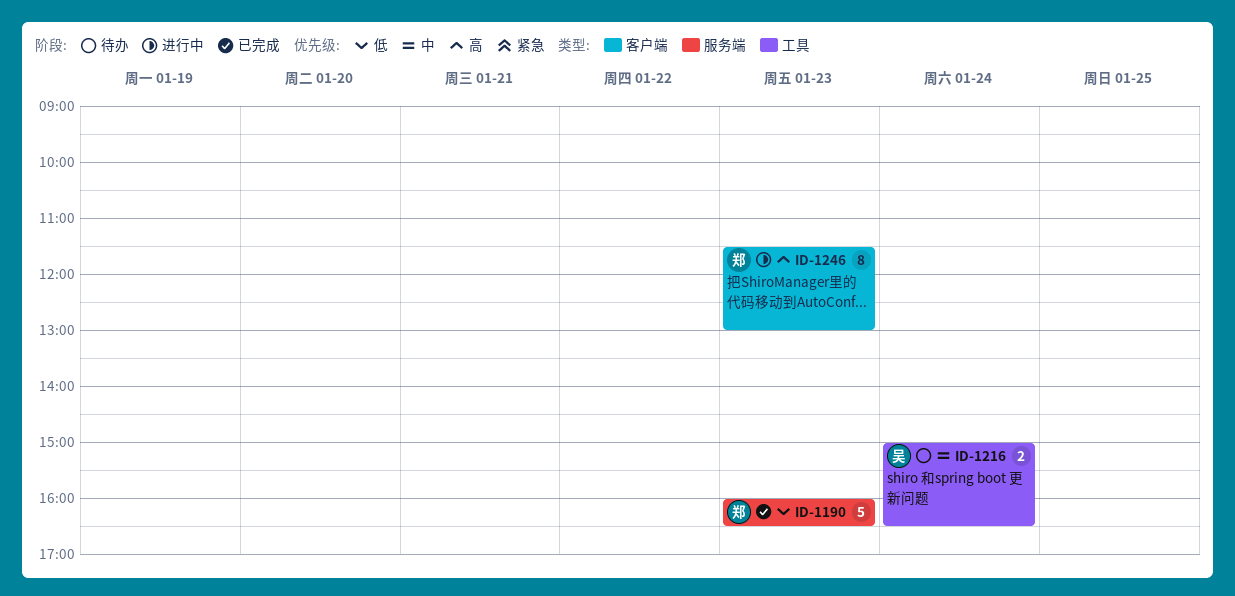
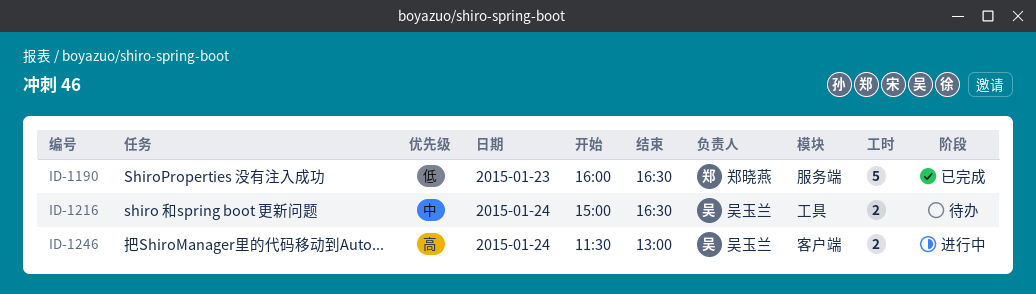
ID-1246, owner: 郑晓燕 -> 吴玉兰
ID-1246, estimate: 8 -> 2
ID-1246, day: Jan 23 -> Jan 24

